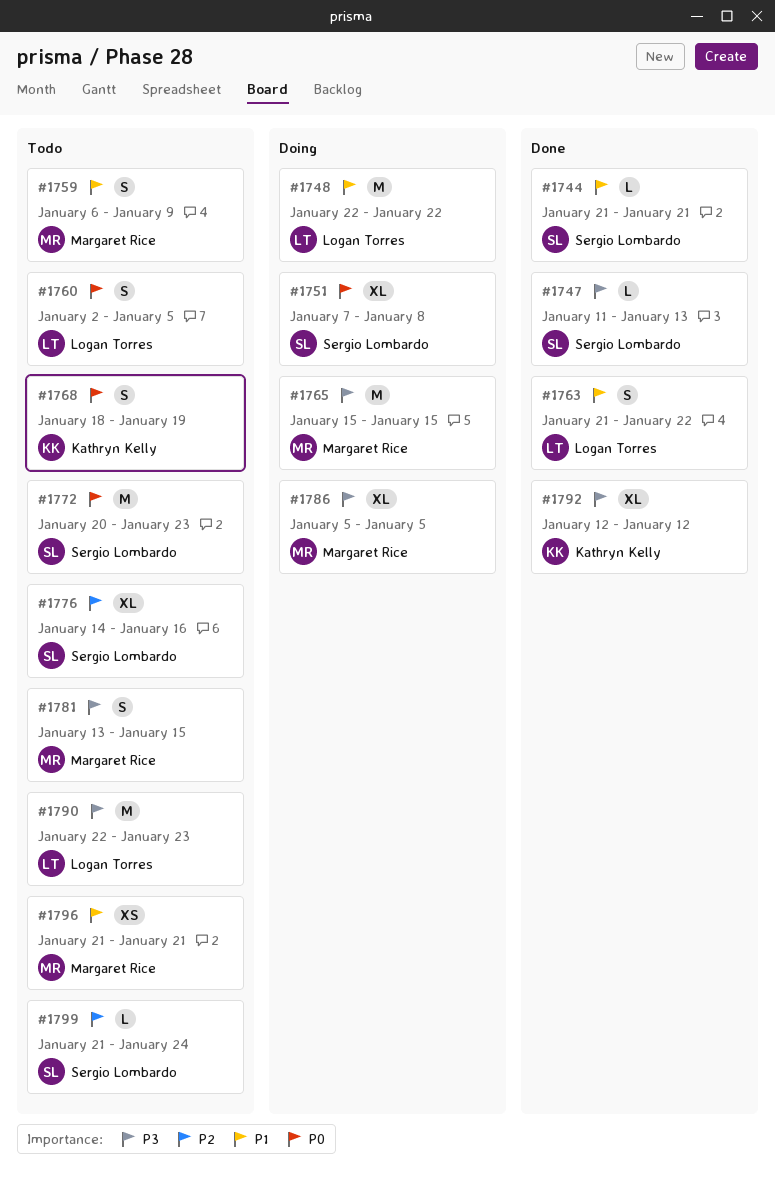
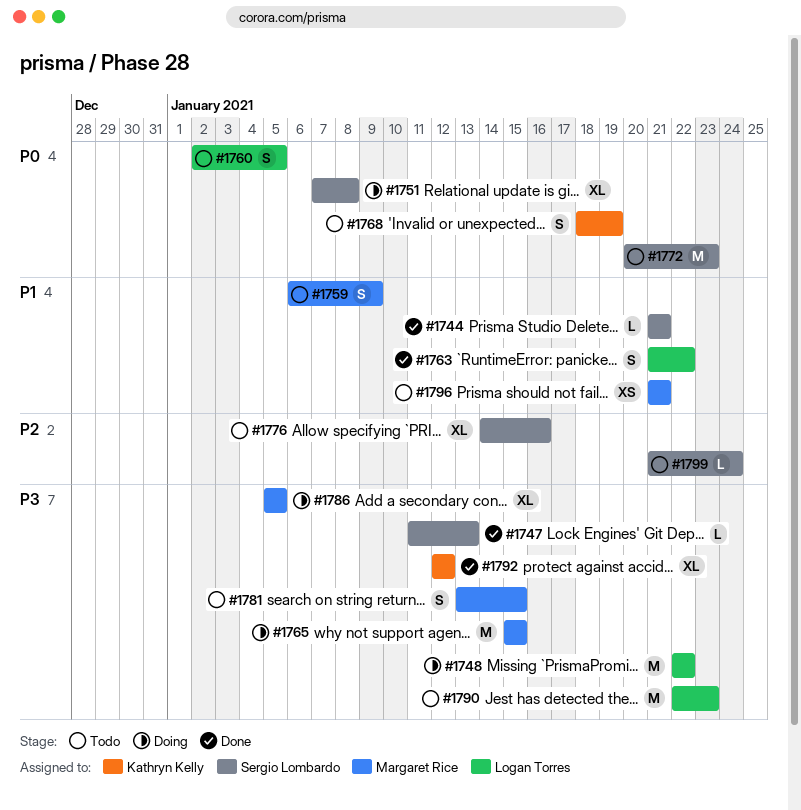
#1748, priority: P1 -> P3

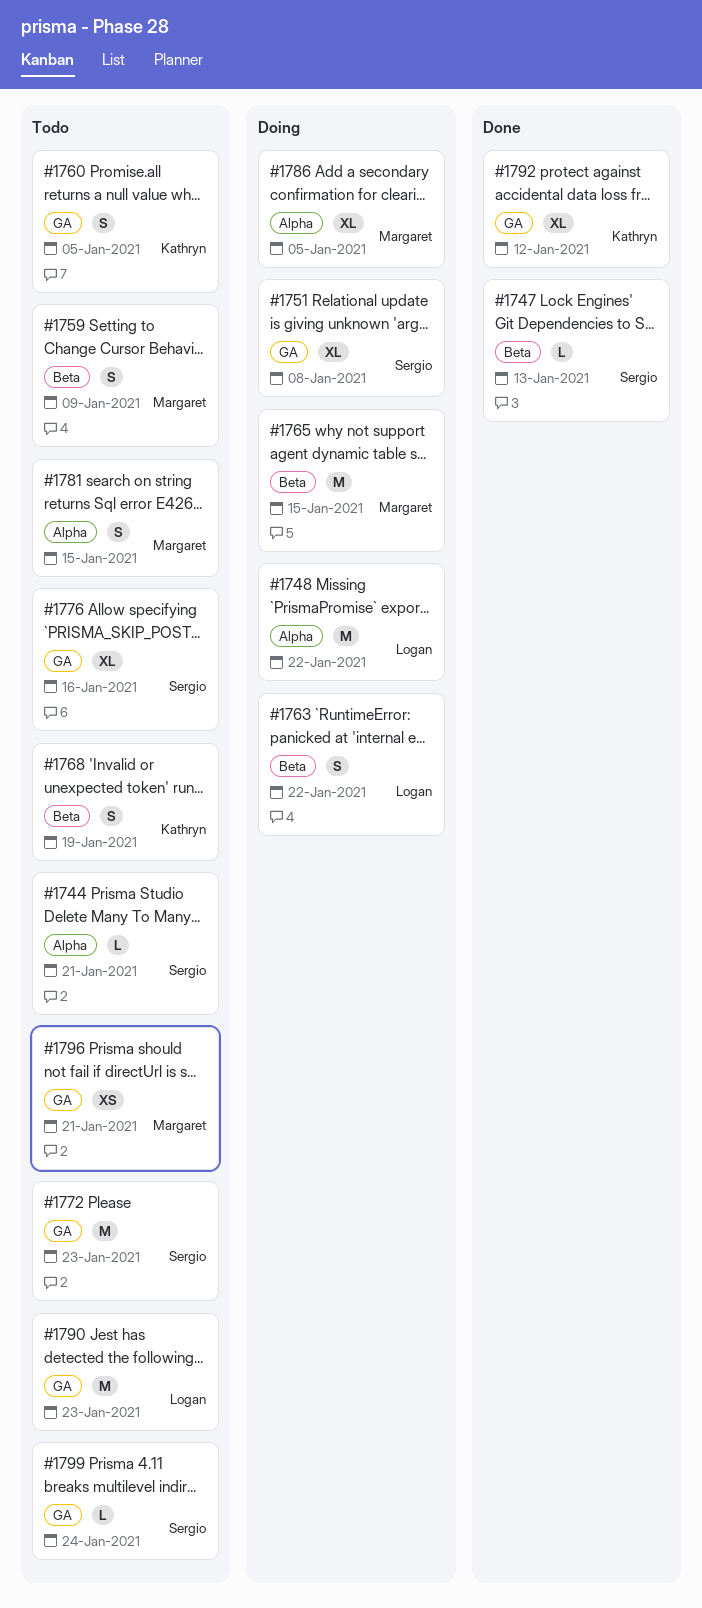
#1744, status: Done -> Todo
#1760, owner: Logan Torres -> Kathryn Kelly
#1763, status: Done -> Doing

